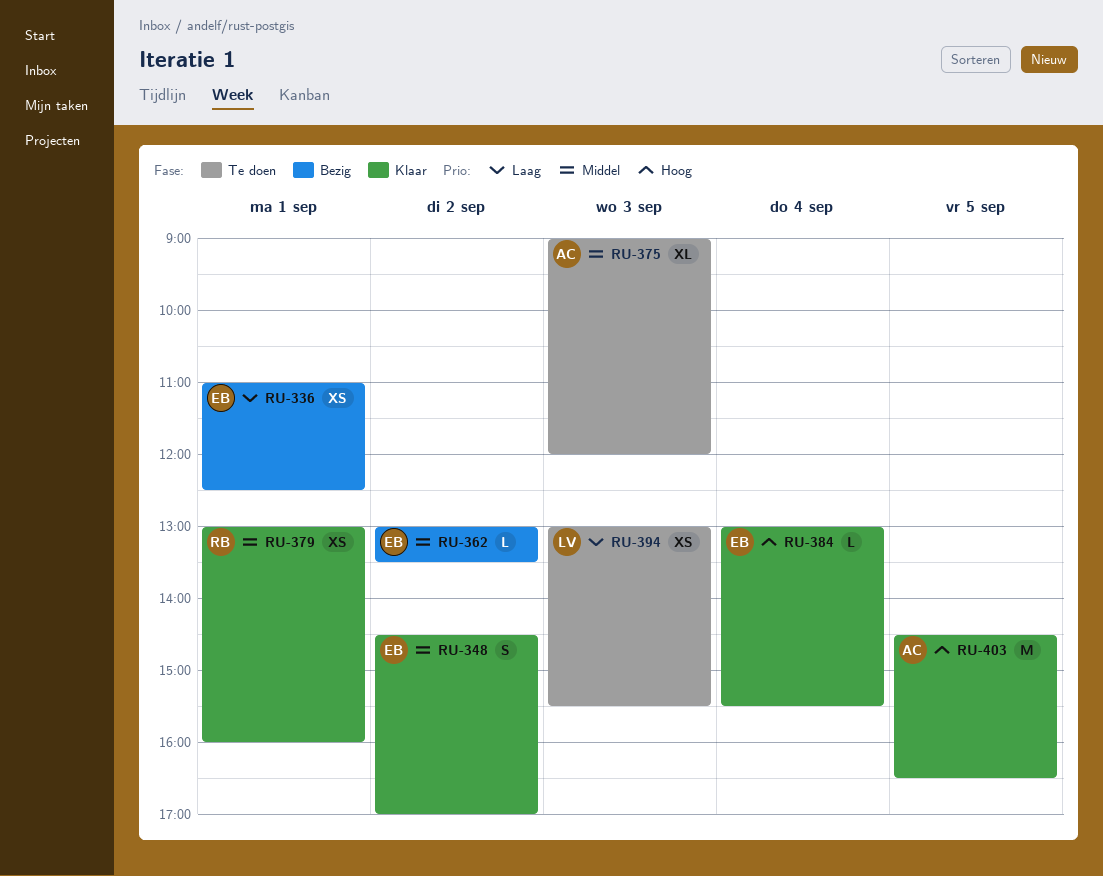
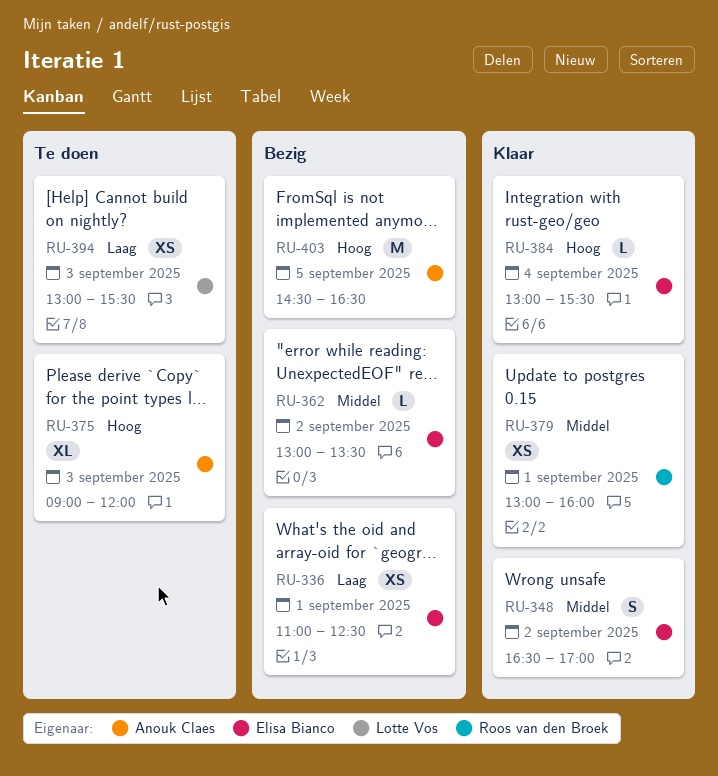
RU-348, begins: 14:30 -> 16:30
RU-375, priority: Middel -> Hoog
RU-403, status: Klaar -> Bezig

